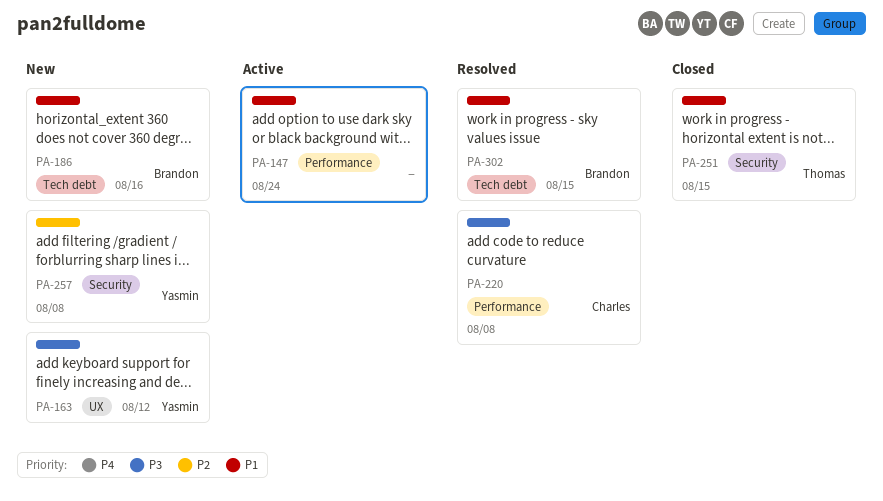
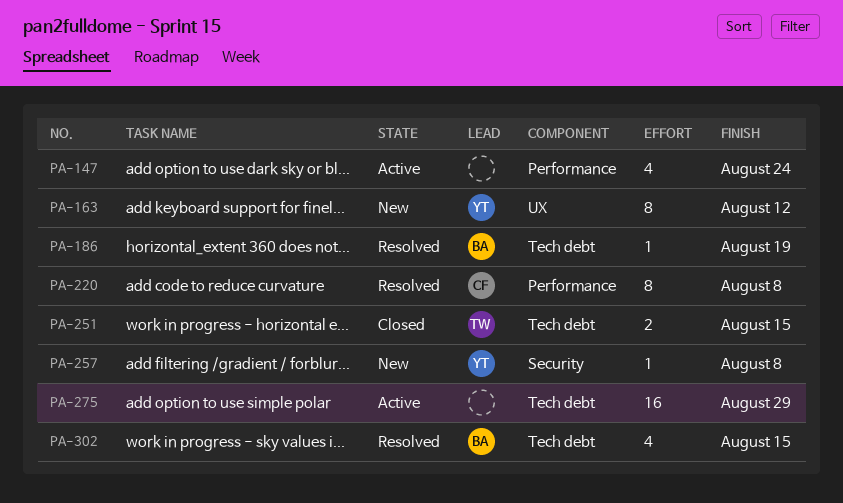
PA-186, status: New -> Resolved
PA-186, due: Aug 16 -> Aug 19
PA-251, label: Security -> Tech debt
PA-275: none -> present

